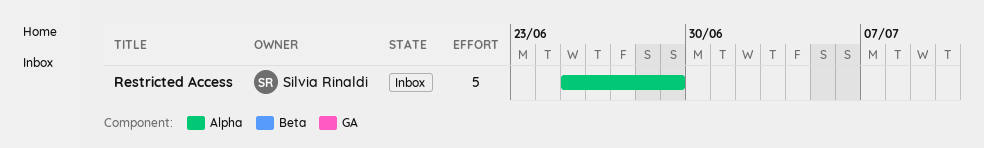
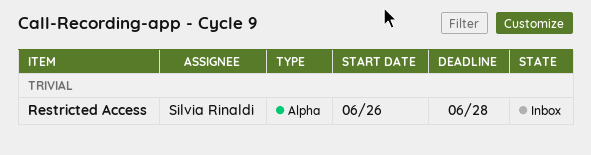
Restricted Access, start: Jun 25 -> Jun 26
Restricted Access, due: Jun 29 -> Jun 28

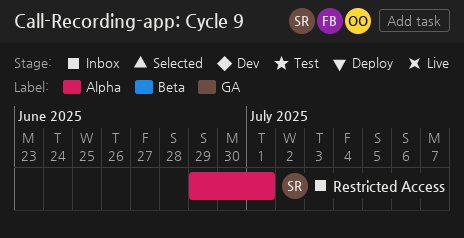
Restricted Access, start: Jun 26 -> Jun 29
Restricted Access, due: Jun 28 -> Jul 1

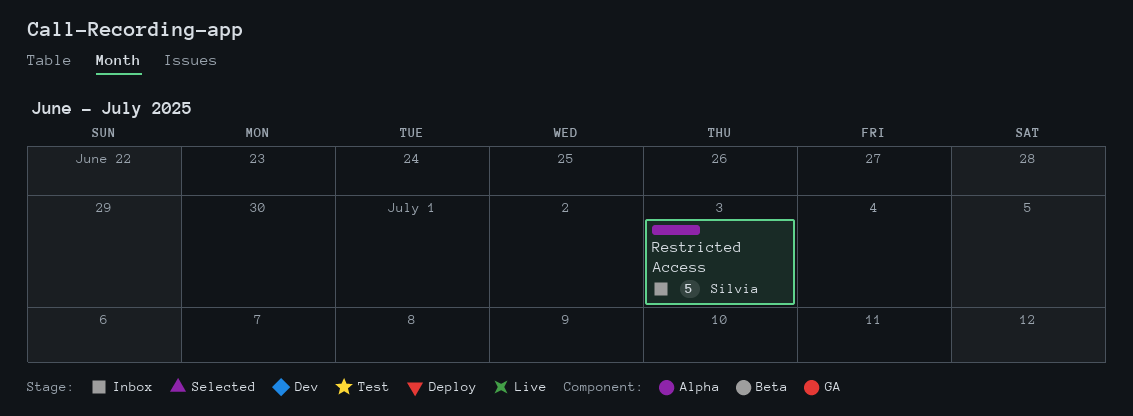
Restricted Access, due: Jul 1 -> Jul 3

